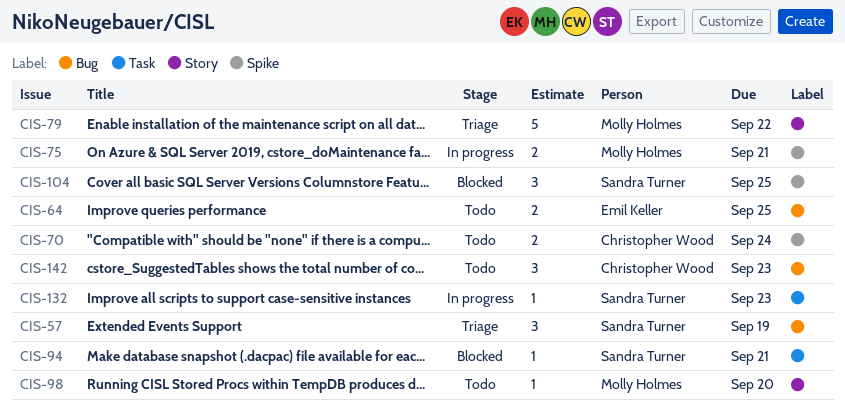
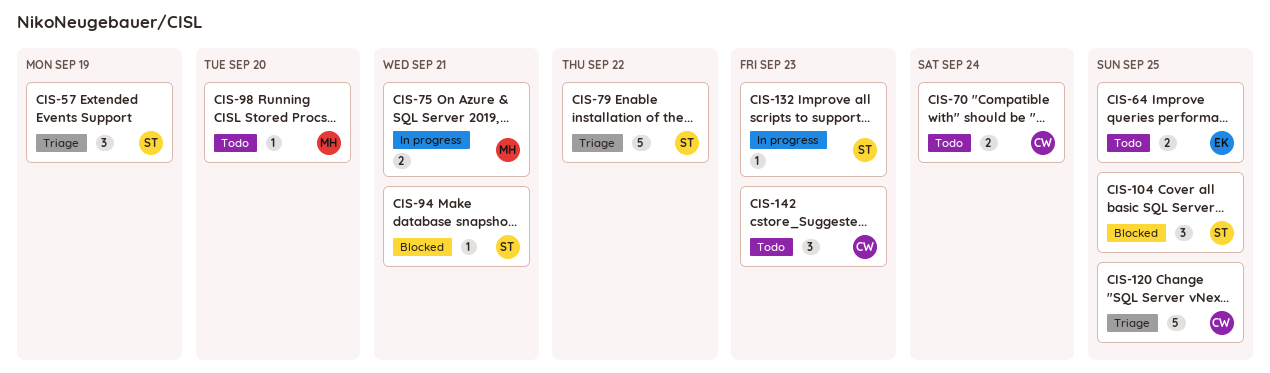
CIS-79, owner: Molly Holmes -> Sandra Turner
CIS-120: none -> present

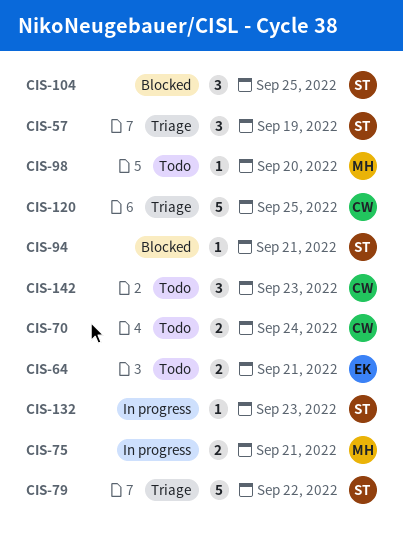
CIS-64, due: Sep 25 -> Sep 21

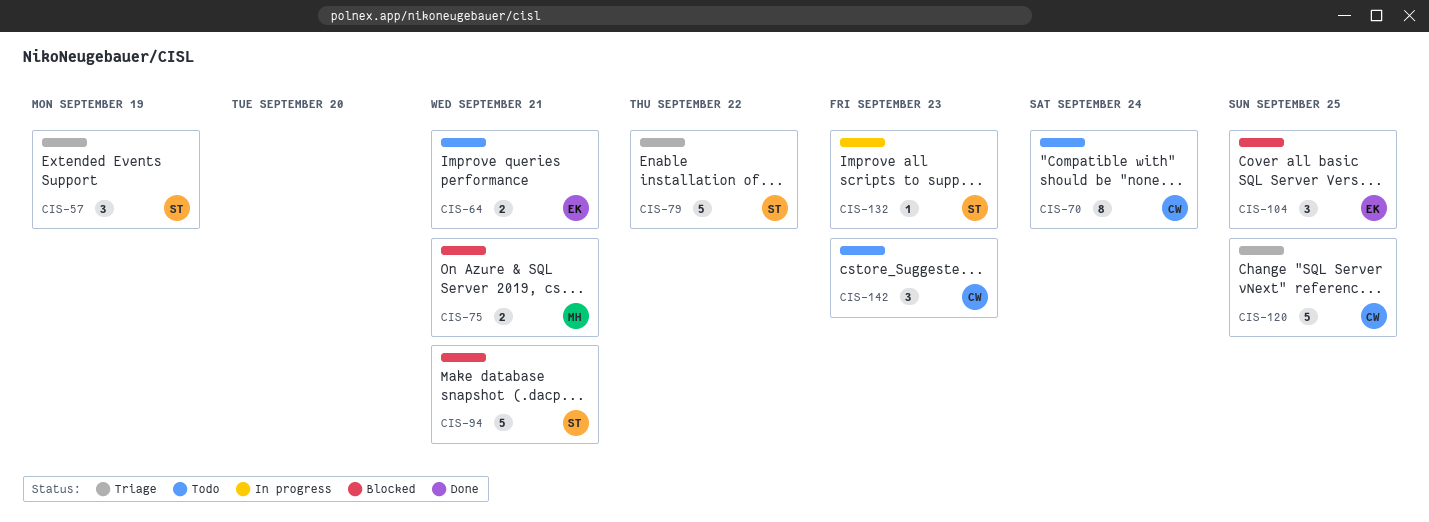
CIS-70, estimate: 2 -> 8
CIS-75, status: In progress -> Blocked
CIS-94, estimate: 1 -> 5
CIS-98: present -> none
CIS-104, owner: ST -> EK

